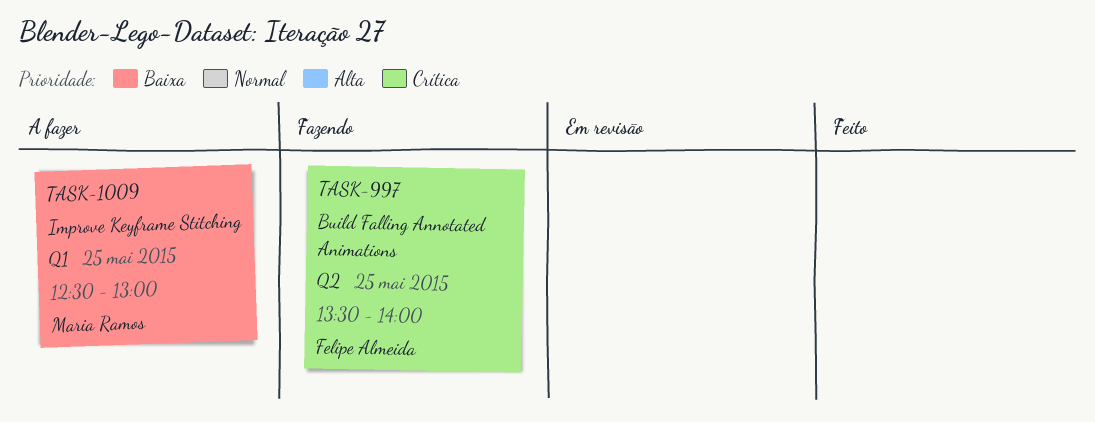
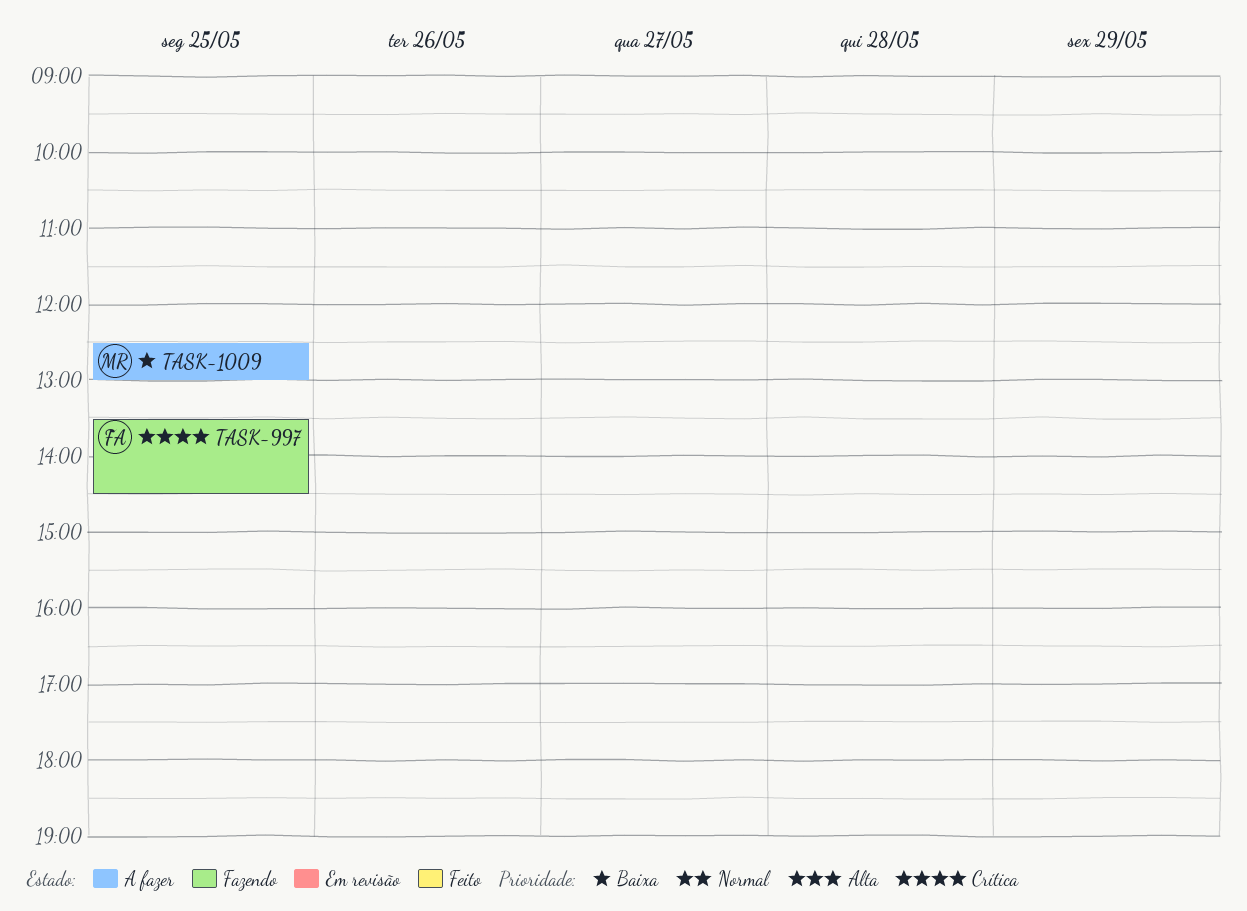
TASK-997, ends: 14:00 -> 14:30

